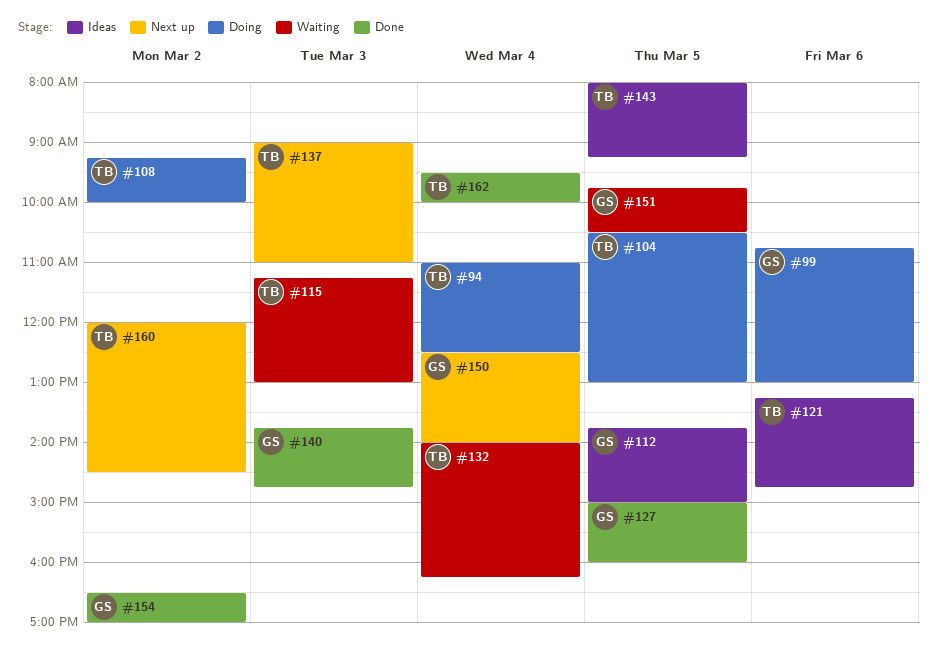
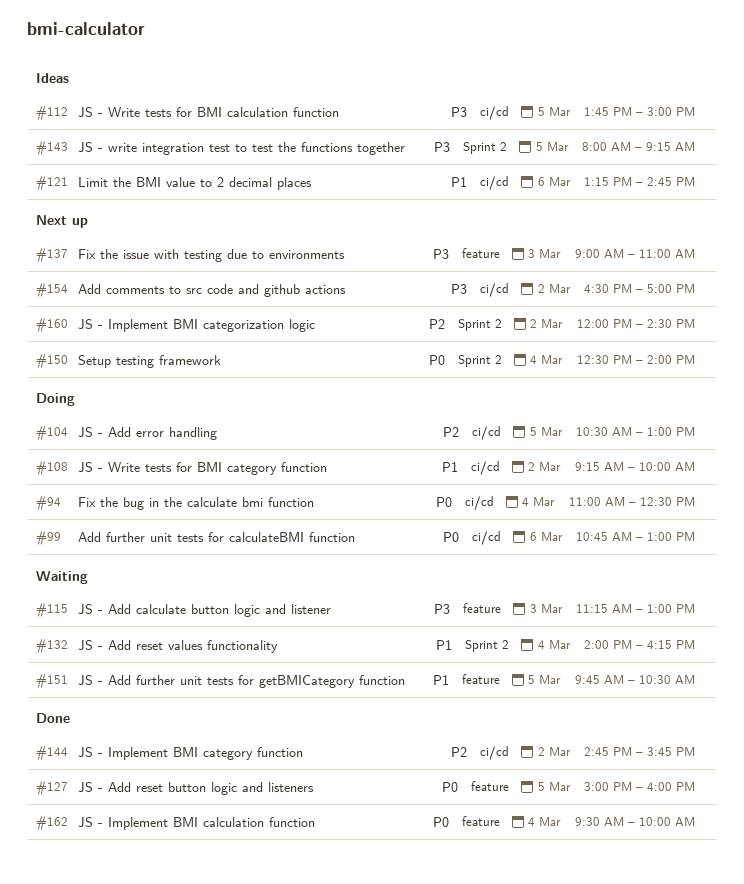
#140: present -> none
#144: none -> present
#154, status: Done -> Next up

